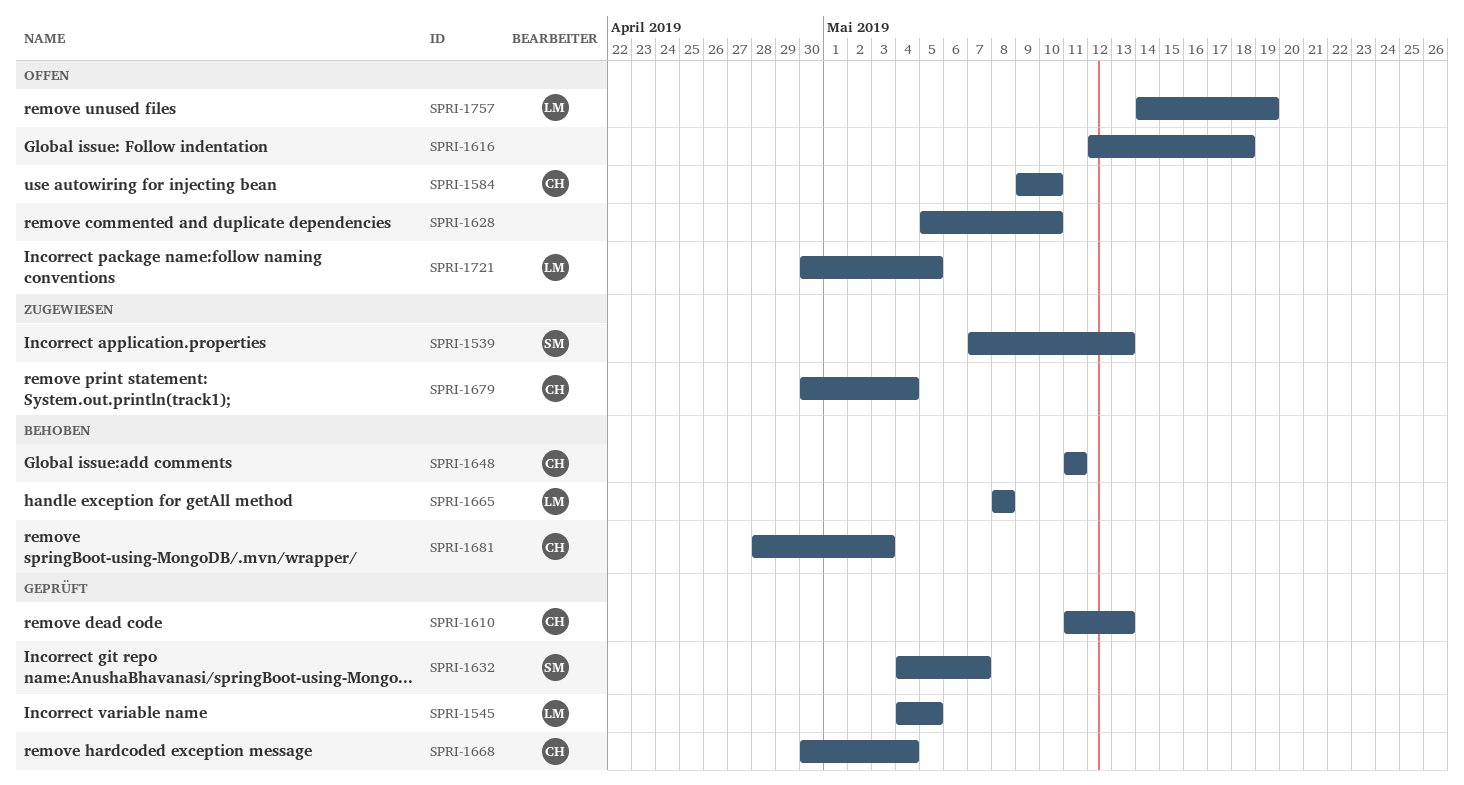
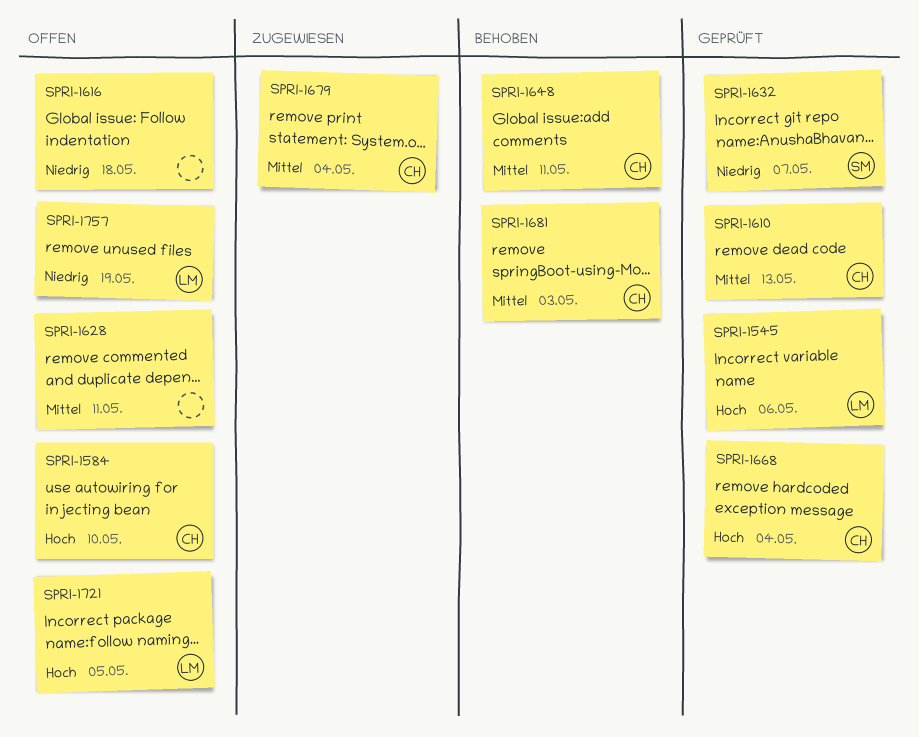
SPRI-1539: present -> none
SPRI-1545, due: May 5 -> May 6
SPRI-1628, due: May 10 -> May 11
SPRI-1665: present -> none

